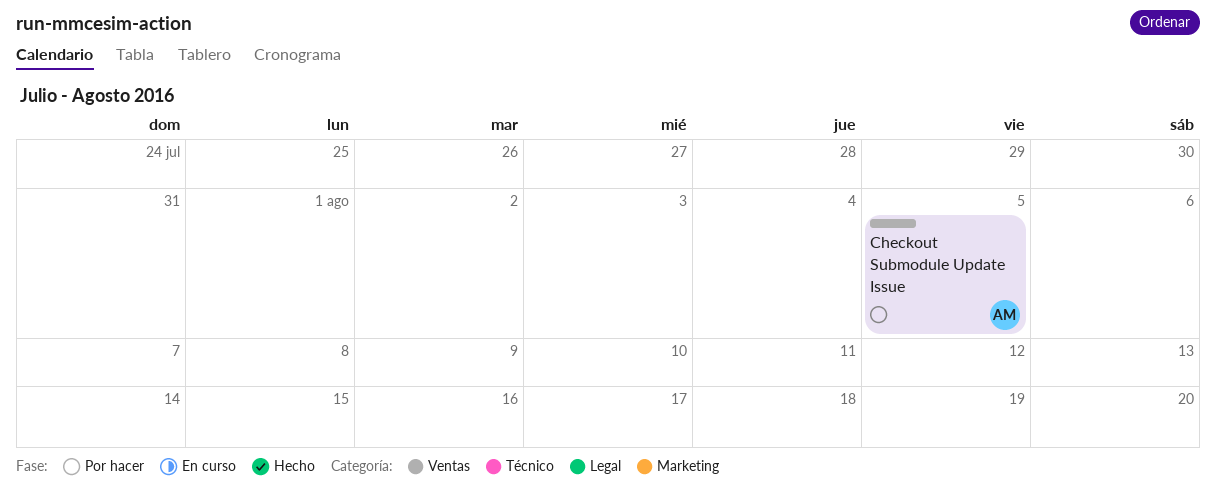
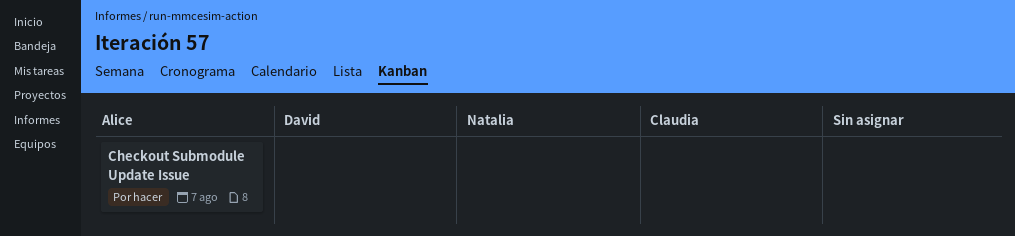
Checkout Submodule Update Issue, due: Aug 5 -> Aug 7

